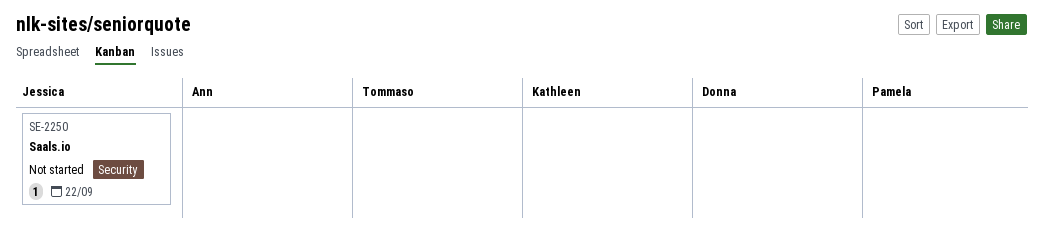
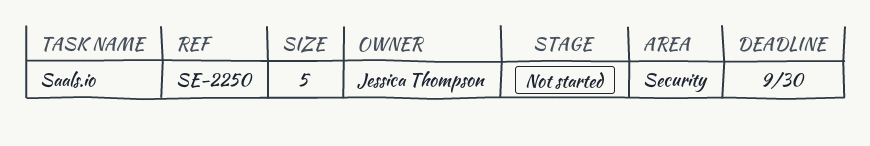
SE-2250, estimate: 1 -> 5
SE-2250, due: Sep 22 -> Sep 30

